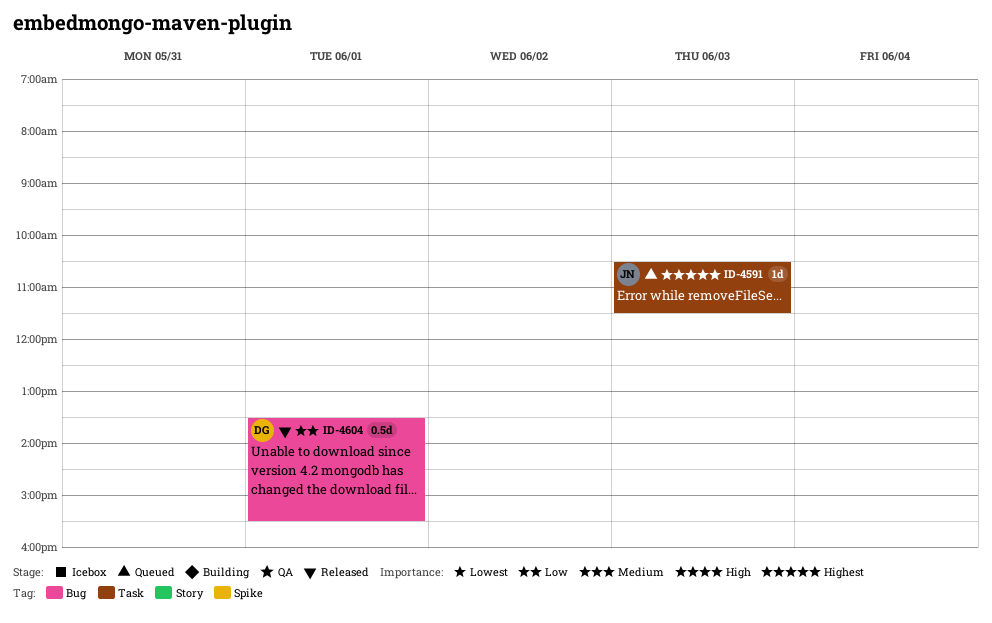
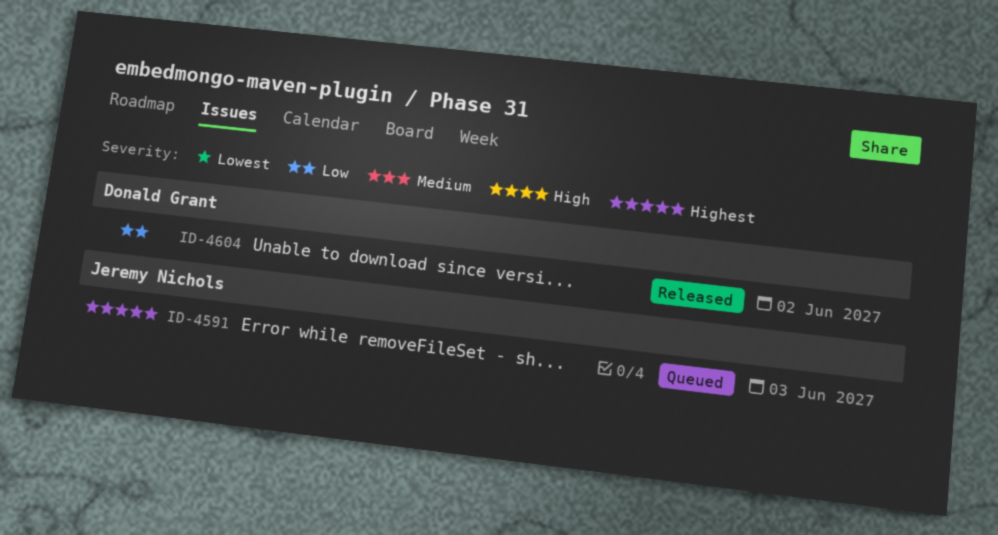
ID-4604, day: Jun 1 -> Jun 2

